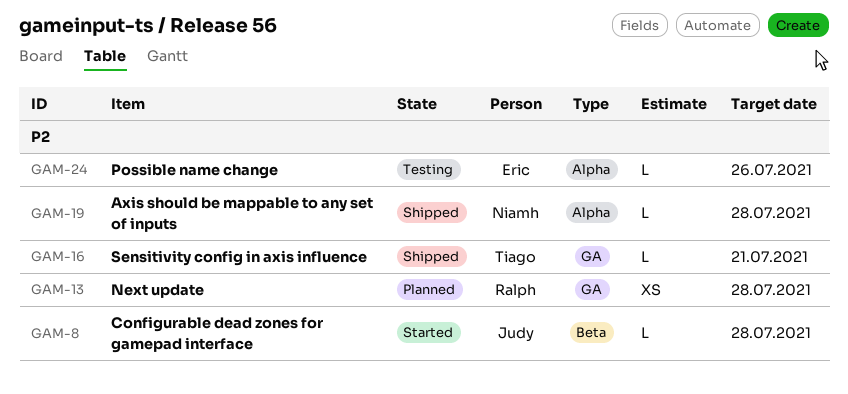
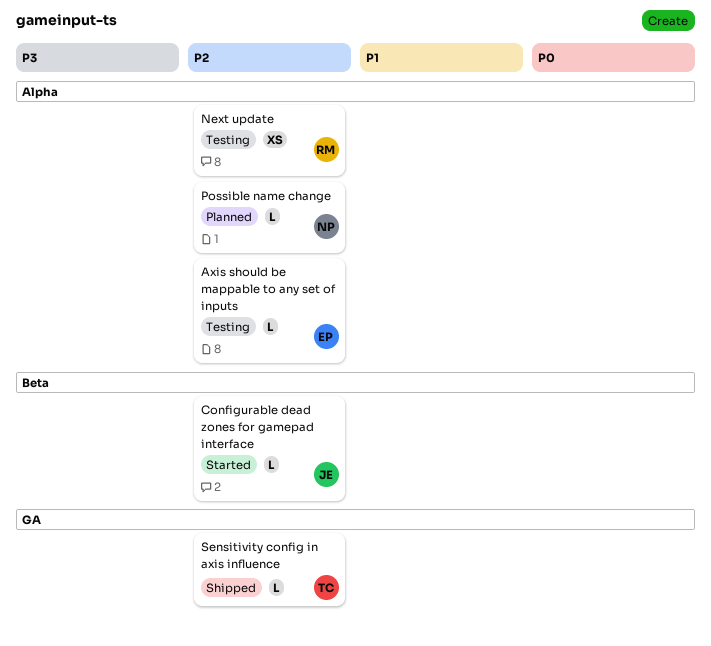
Axis should be mappable to any set of inputs, status: Shipped -> Testing
Axis should be mappable to any set of inputs, owner: Niamh -> Eric
Next update, status: Planned -> Testing
Next update, label: GA -> Alpha
Possible name change, status: Testing -> Planned
Possible name change, owner: Eric -> Niamh

